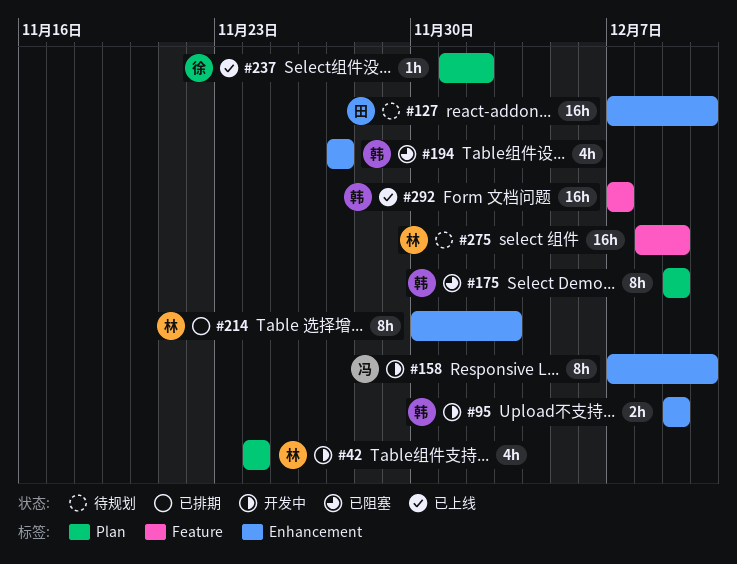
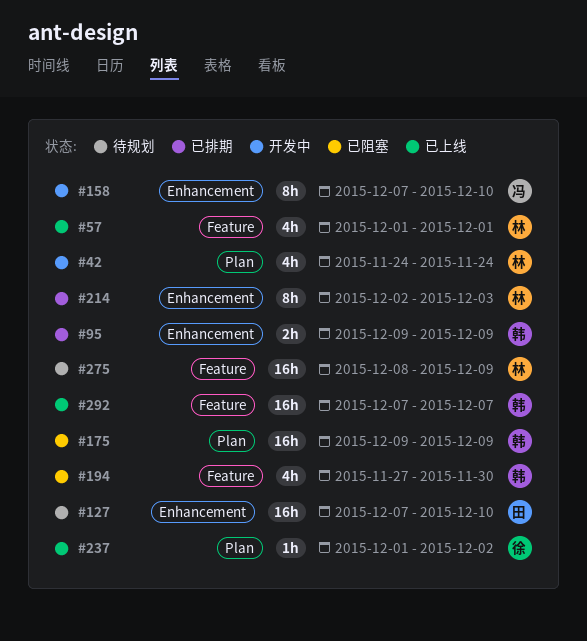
#57: none -> present
#95, status: 开发中 -> 已排期
#175, estimate: 8h -> 16h
#194, label: Enhancement -> Feature
#194, due: Nov 27 -> Nov 30
#214, start: Nov 30 -> Dec 2

